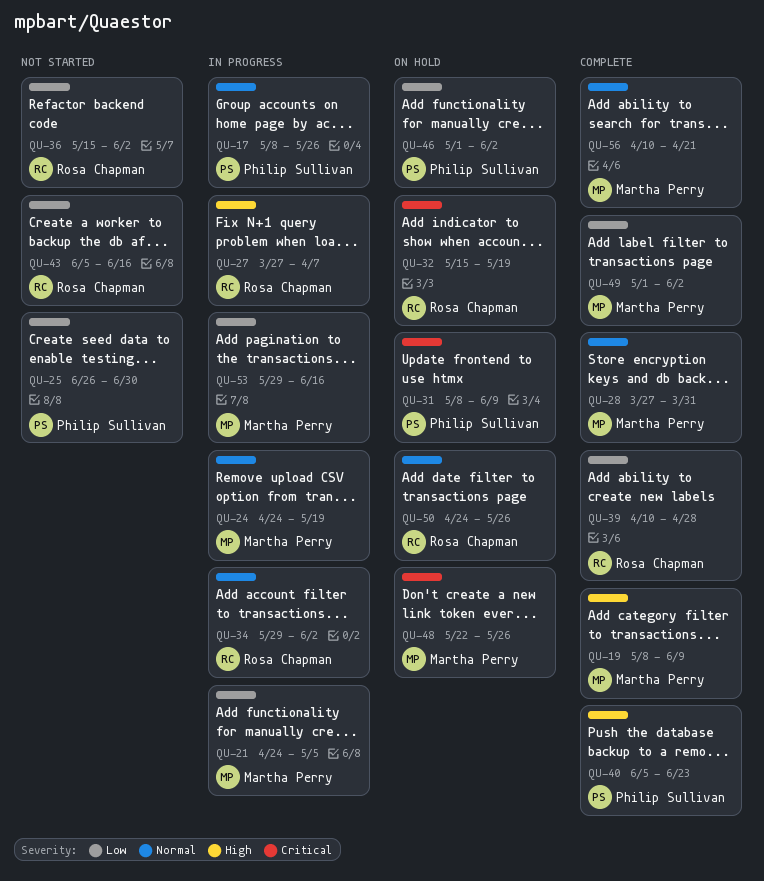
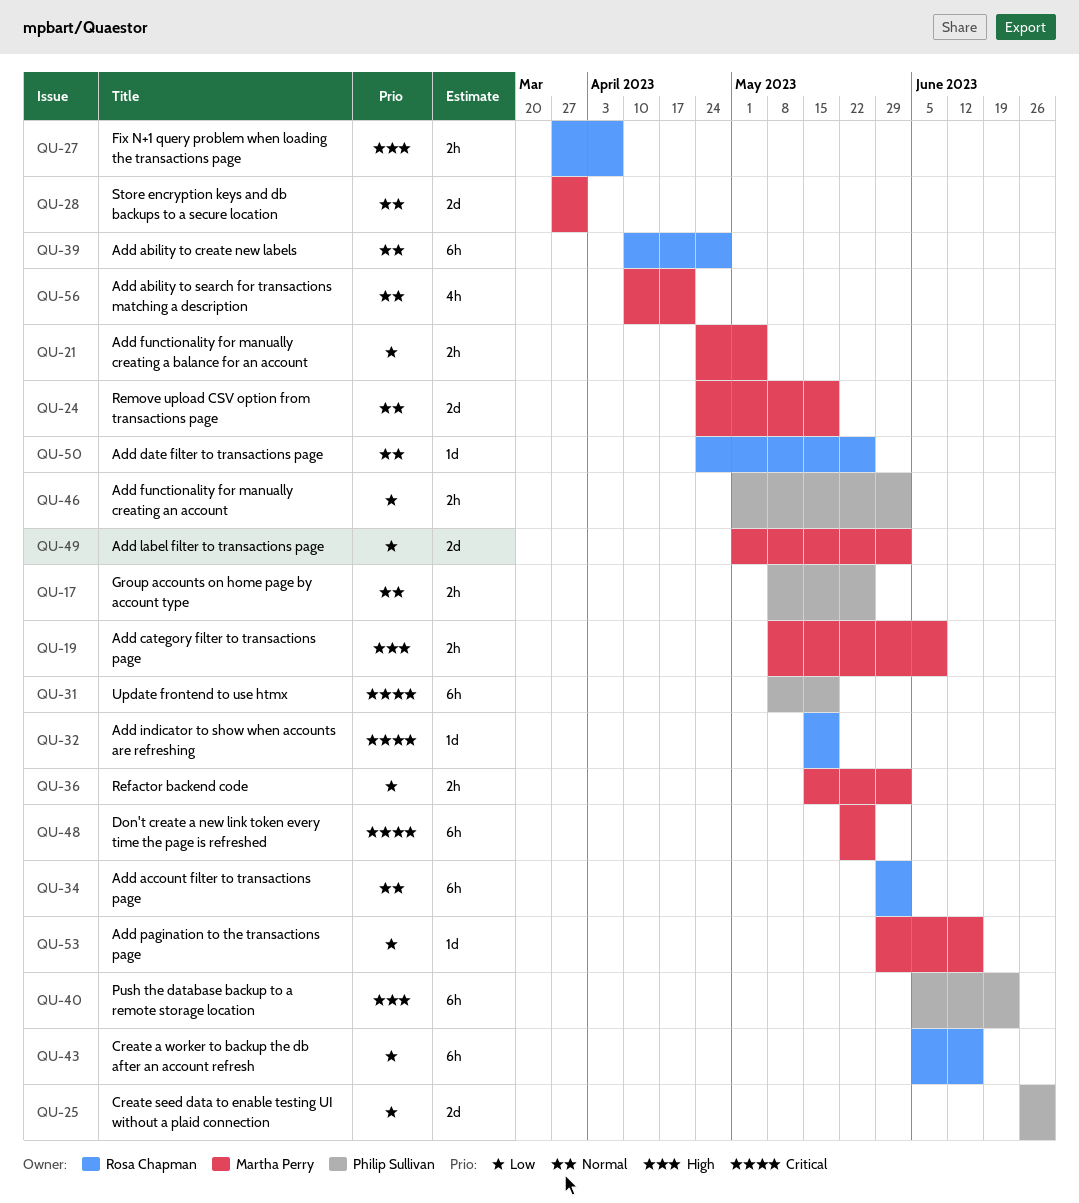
QU-31, due: Jun 9 -> May 19
QU-36, owner: Rosa Chapman -> Martha Perry
QU-39, priority: Low -> Normal

